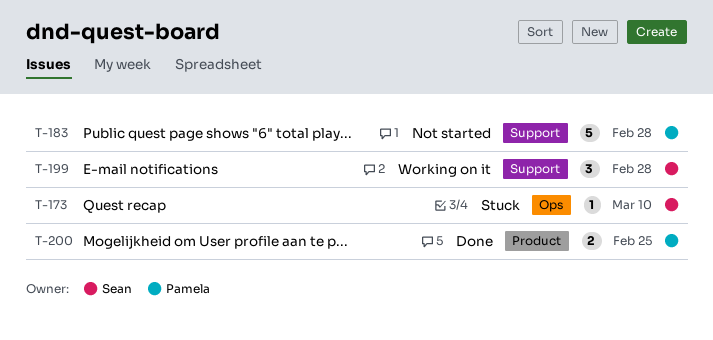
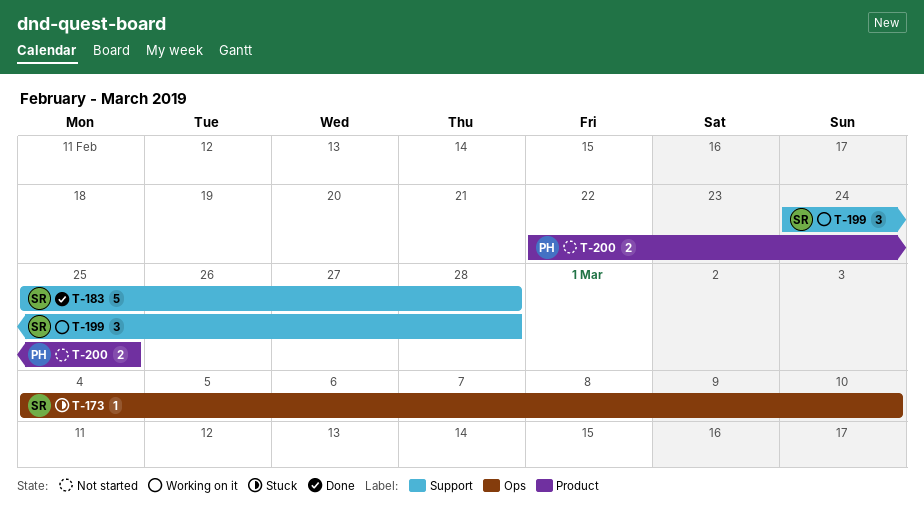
T-183, status: Not started -> Done
T-183, owner: Pamela -> Sean
T-200, status: Done -> Not started

